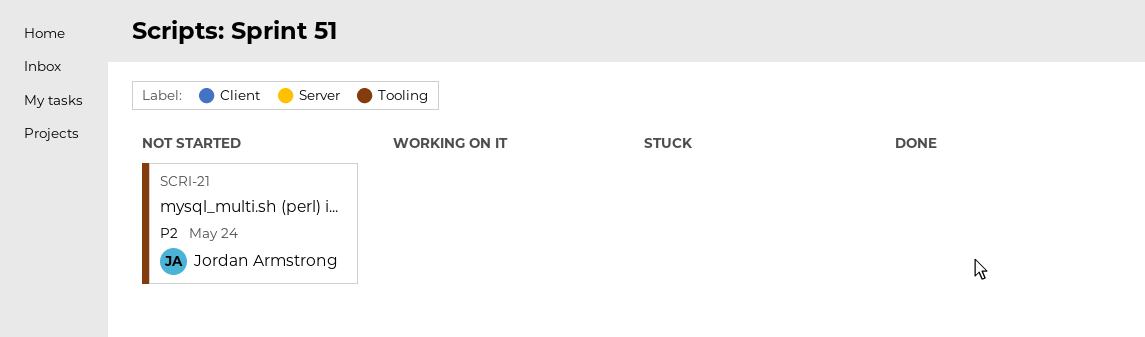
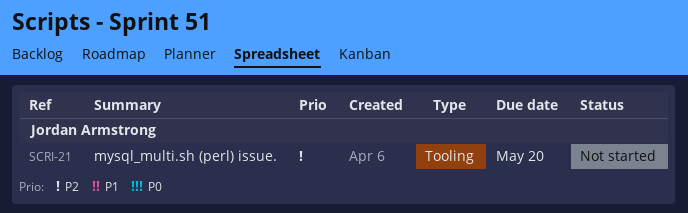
SCRI-21, due: May 24 -> May 20

